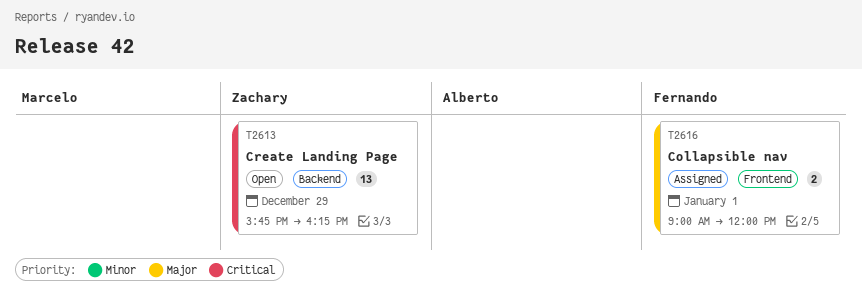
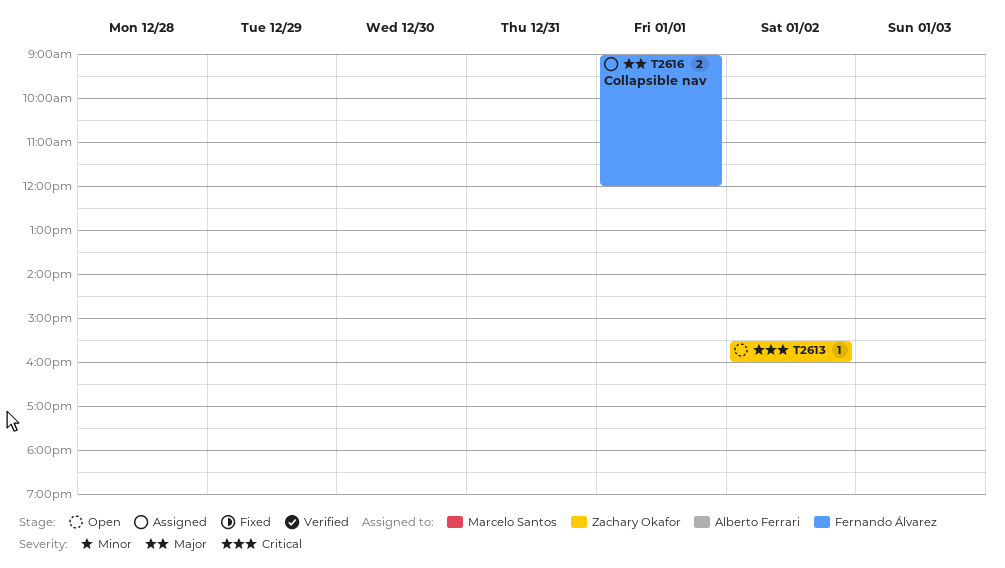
T2613, estimate: 13 -> 1
T2613, day: Dec 29 -> Jan 2
T2613, begins: 15:45 -> 15:30
T2613, ends: 16:15 -> 16:00

